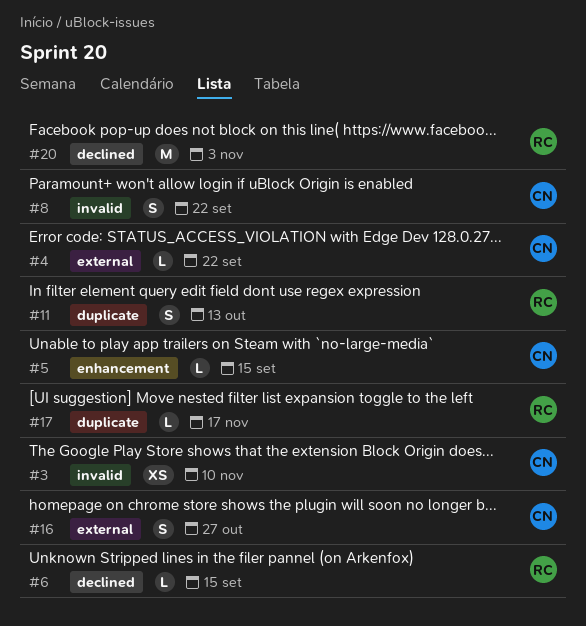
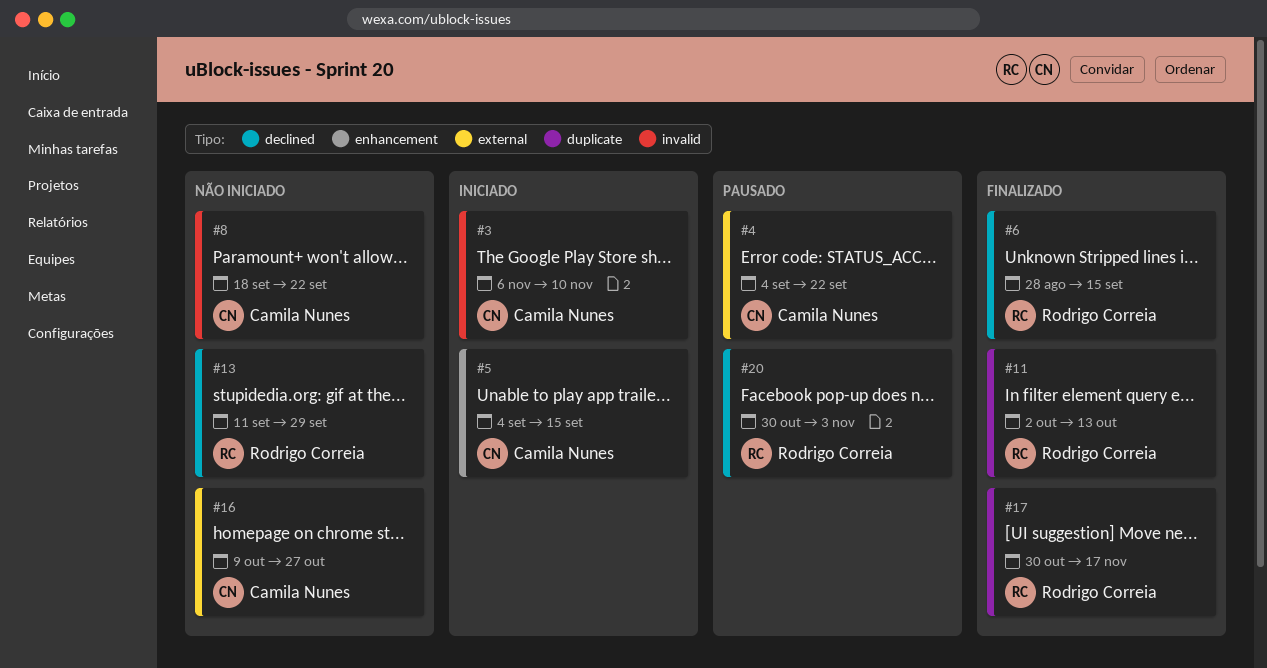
#13: none -> present

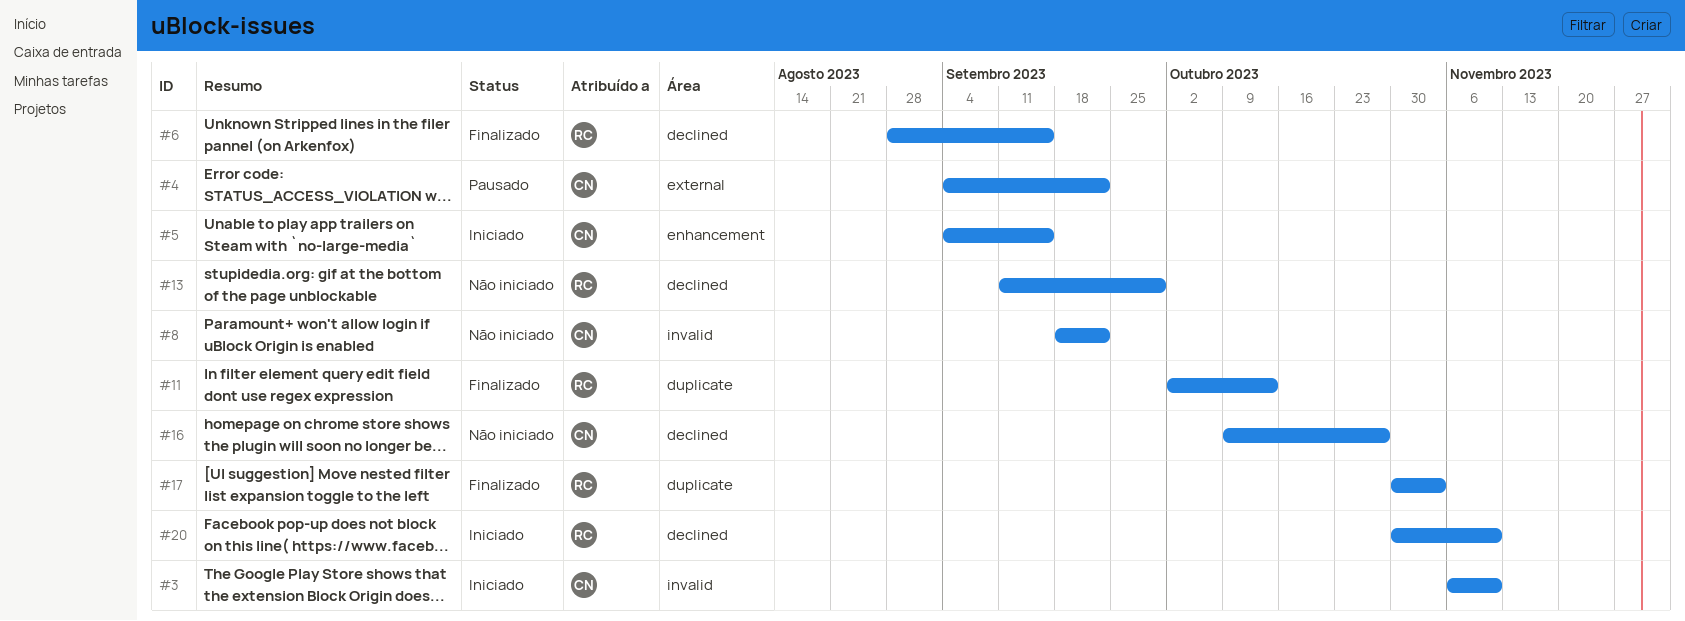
#16, label: external -> declined
#17, due: Nov 17 -> Nov 3
#20, status: Pausado -> Iniciado
#20, due: Nov 3 -> Nov 10

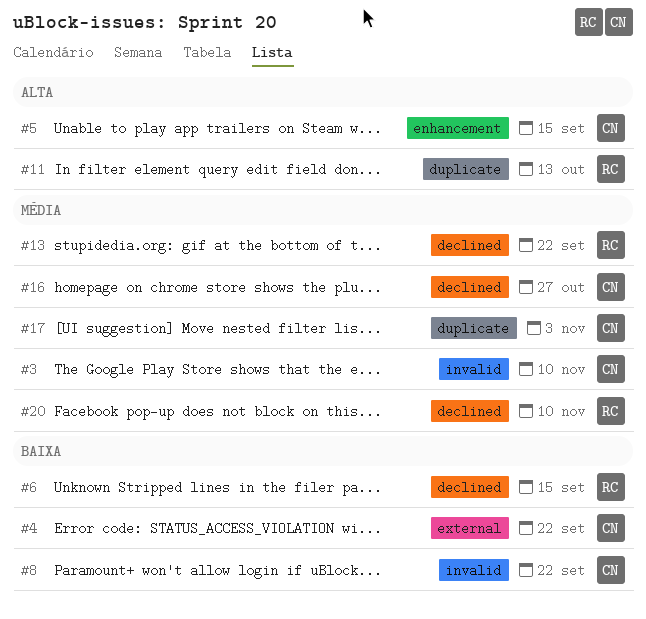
#13, due: Sep 29 -> Sep 22
#17, owner: RC -> CN

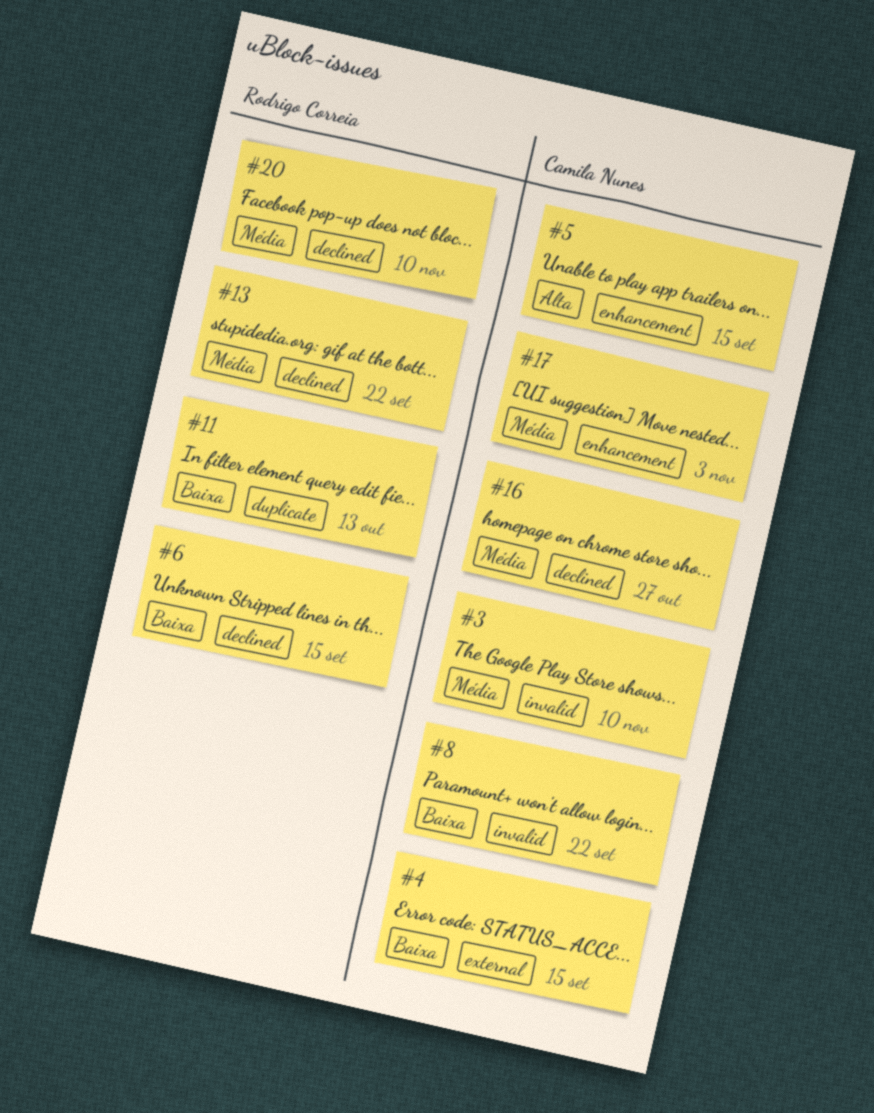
#4, due: Sep 22 -> Sep 15
#11, priority: Alta -> Baixa
#17, label: duplicate -> enhancement

